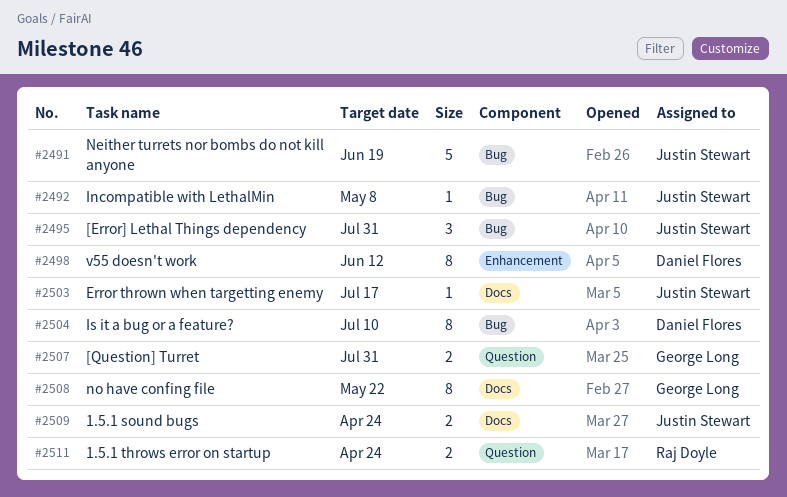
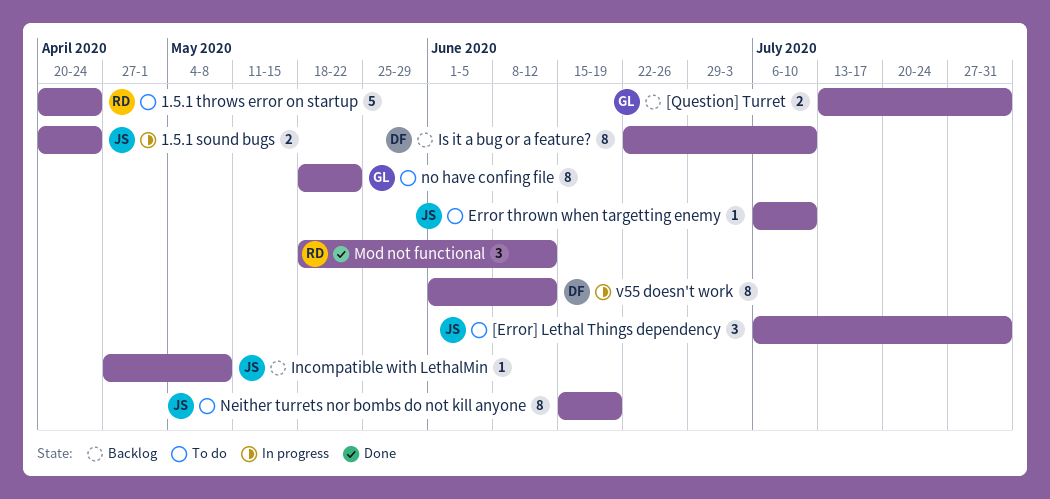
1.5.1 throws error on startup, estimate: 2 -> 5
Error thrown when targetting enemy, due: Jul 17 -> Jul 10
Mod not functional: none -> present
Neither turrets nor bombs do not kill anyone, estimate: 5 -> 8

